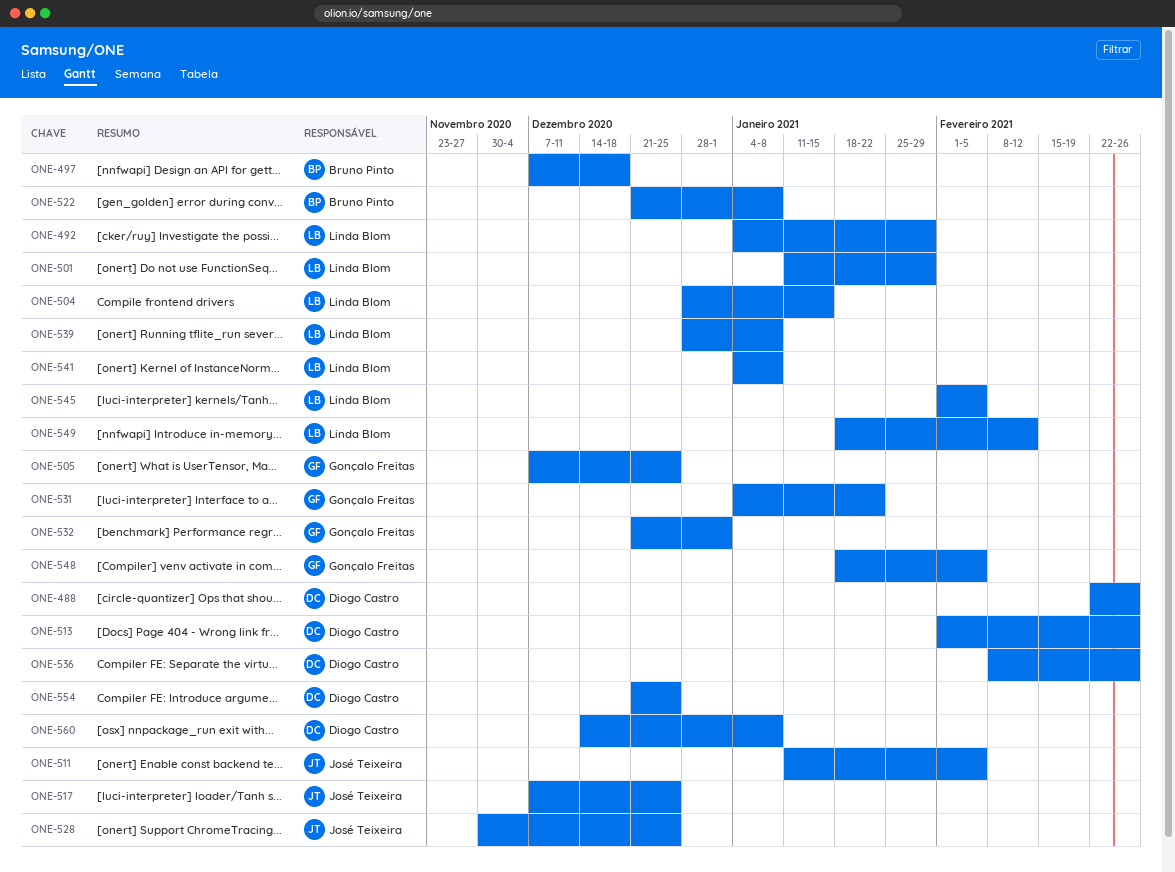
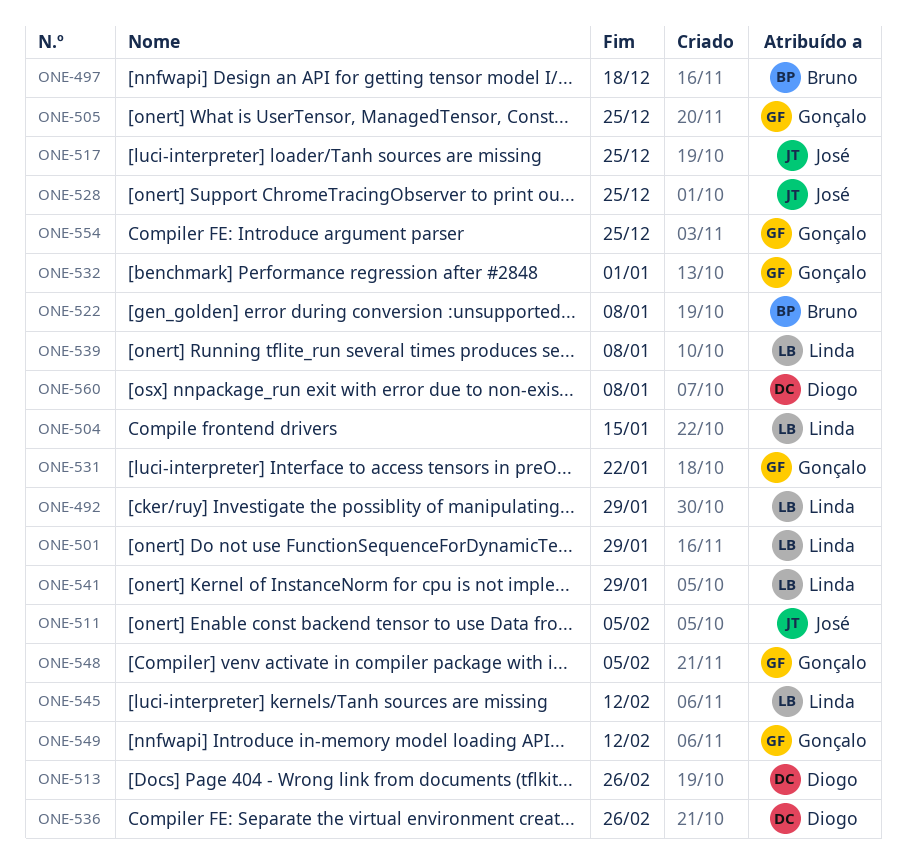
ONE-488: present -> none
ONE-541, due: Jan 8 -> Jan 29
ONE-545, due: Feb 5 -> Feb 12
ONE-549, owner: Linda Blom -> Gonçalo Freitas
ONE-554, owner: Diogo Castro -> Gonçalo Freitas

